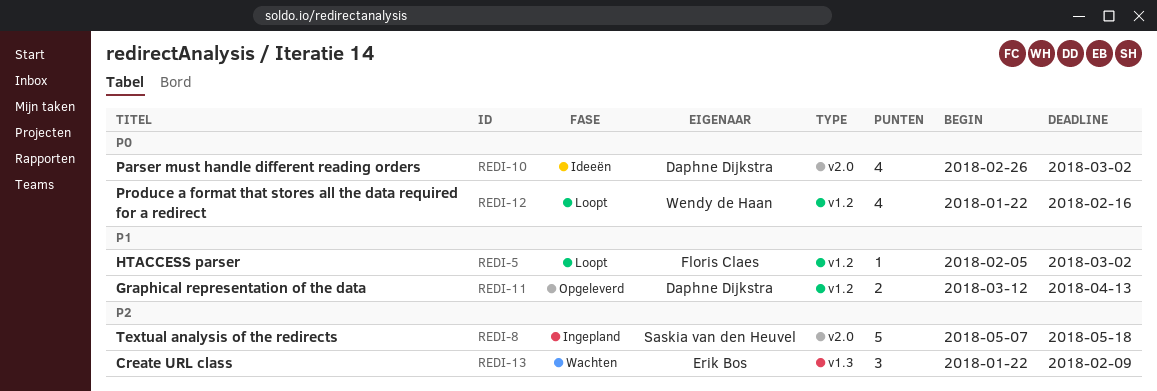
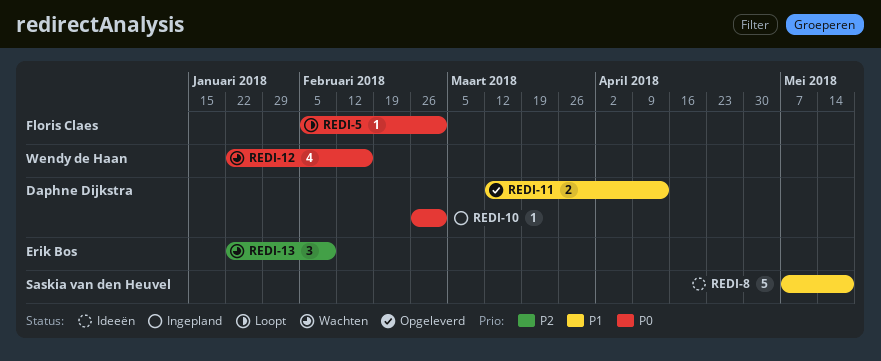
REDI-5, priority: P1 -> P0
REDI-8, status: Ingepland -> Ideeën
REDI-8, priority: P2 -> P1
REDI-10, status: Ideeën -> Ingepland
REDI-10, estimate: 4 -> 1
REDI-12, status: Loopt -> Wachten

